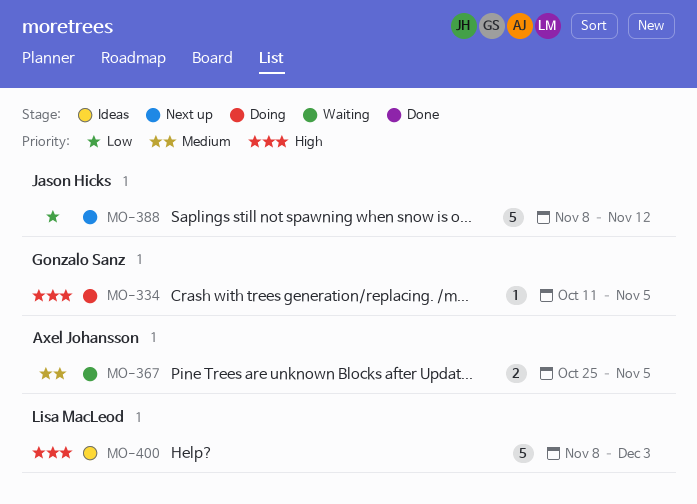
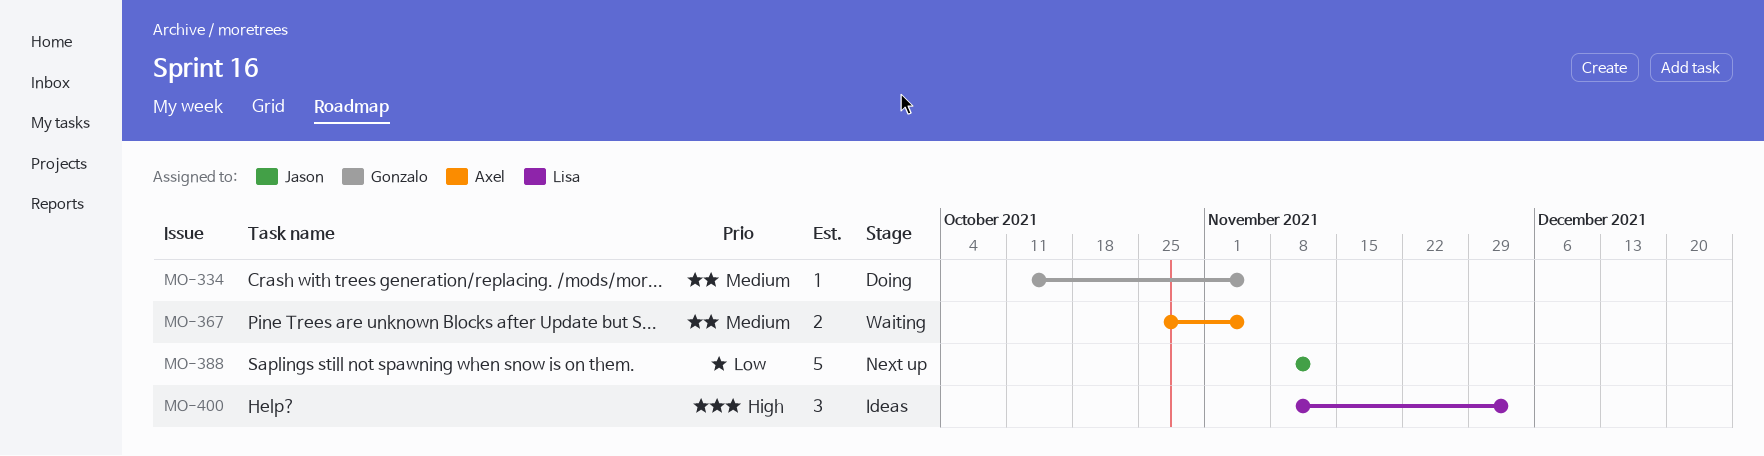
MO-334, priority: High -> Medium
MO-400, estimate: 5 -> 3

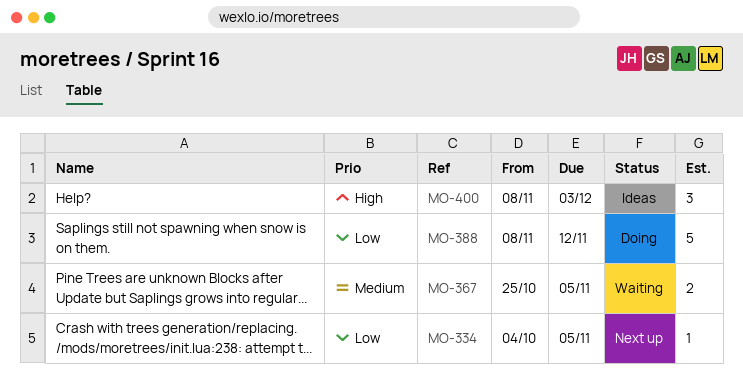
MO-334, status: Doing -> Next up
MO-334, priority: Medium -> Low
MO-334, start: Oct 11 -> Oct 4
MO-388, status: Next up -> Doing

